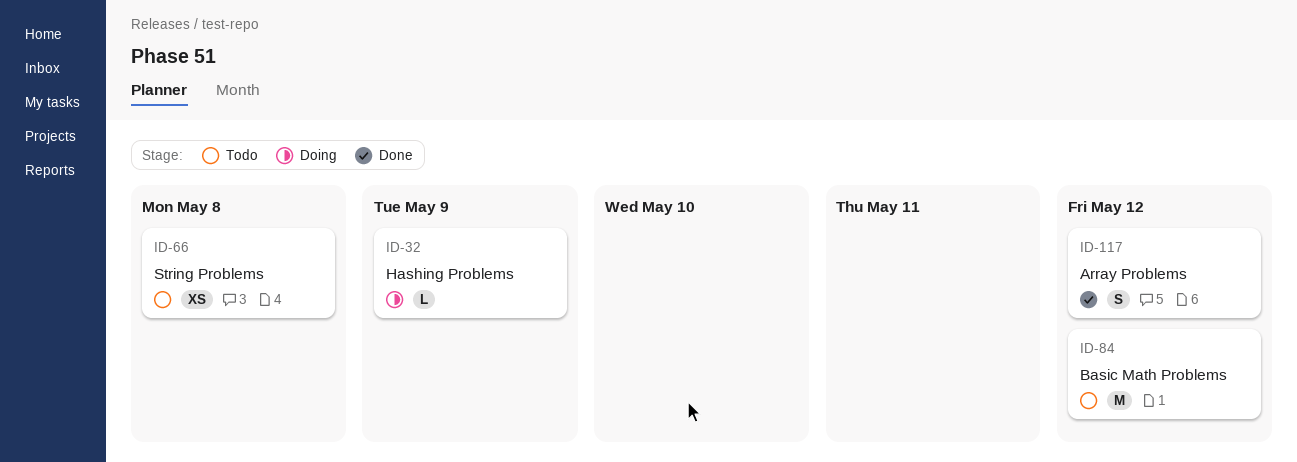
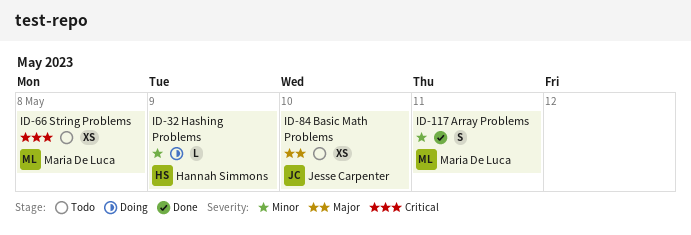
ID-84, estimate: M -> XS
ID-84, due: May 12 -> May 10
ID-117, due: May 12 -> May 11

